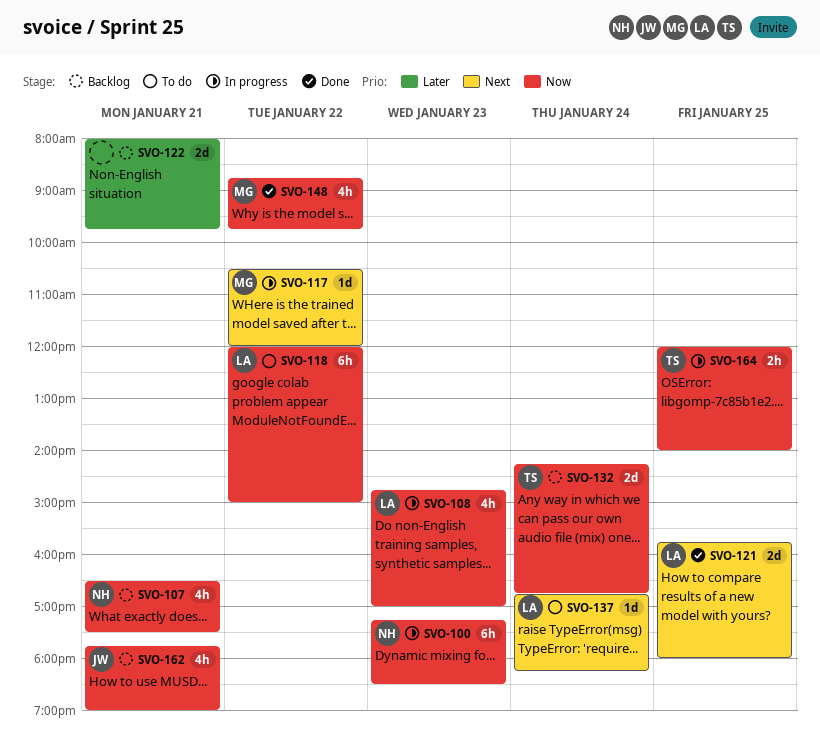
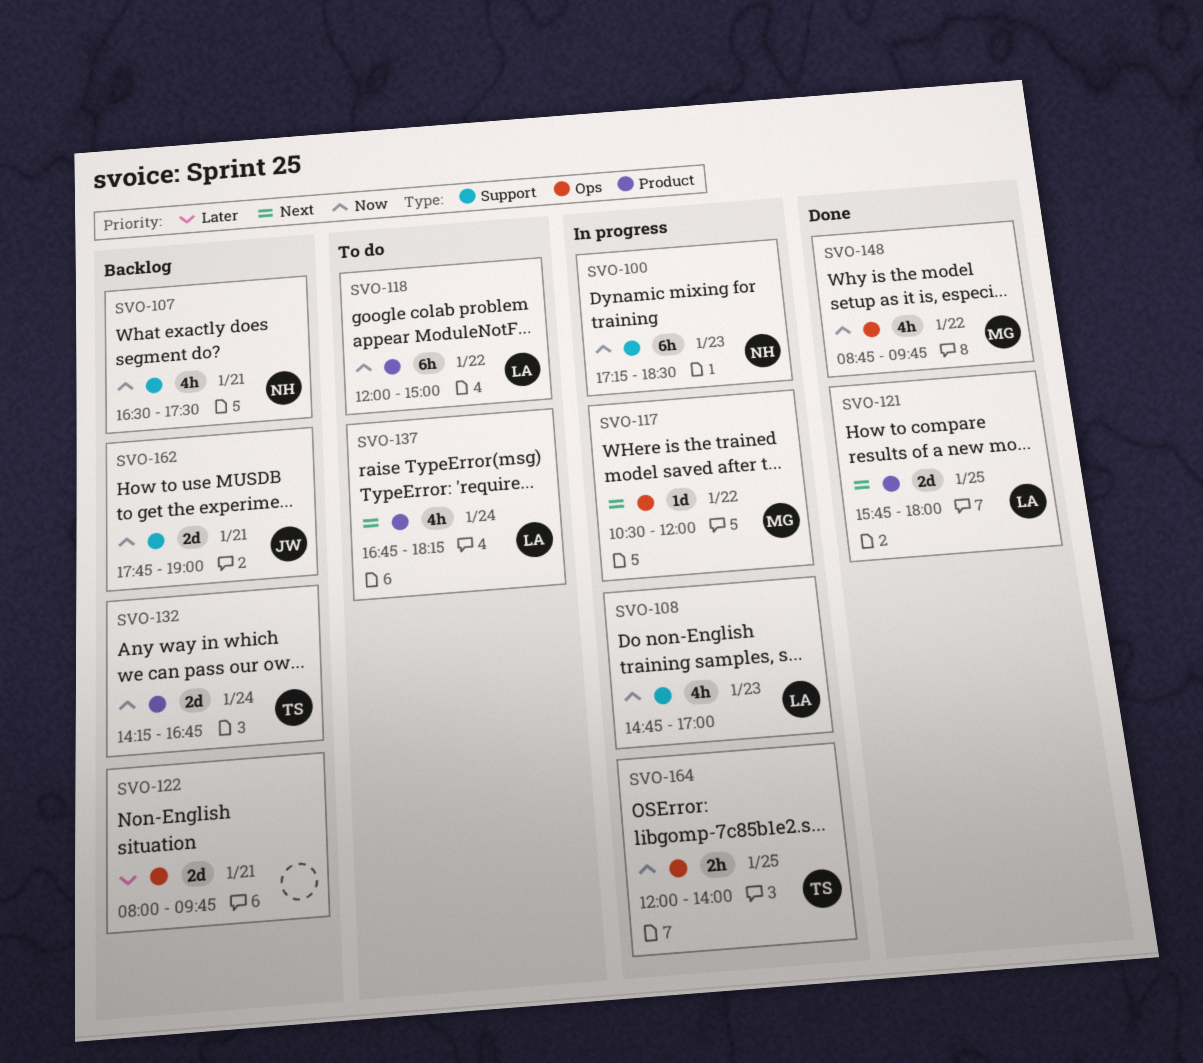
SVO-137, estimate: 1d -> 4h
SVO-162, estimate: 4h -> 2d

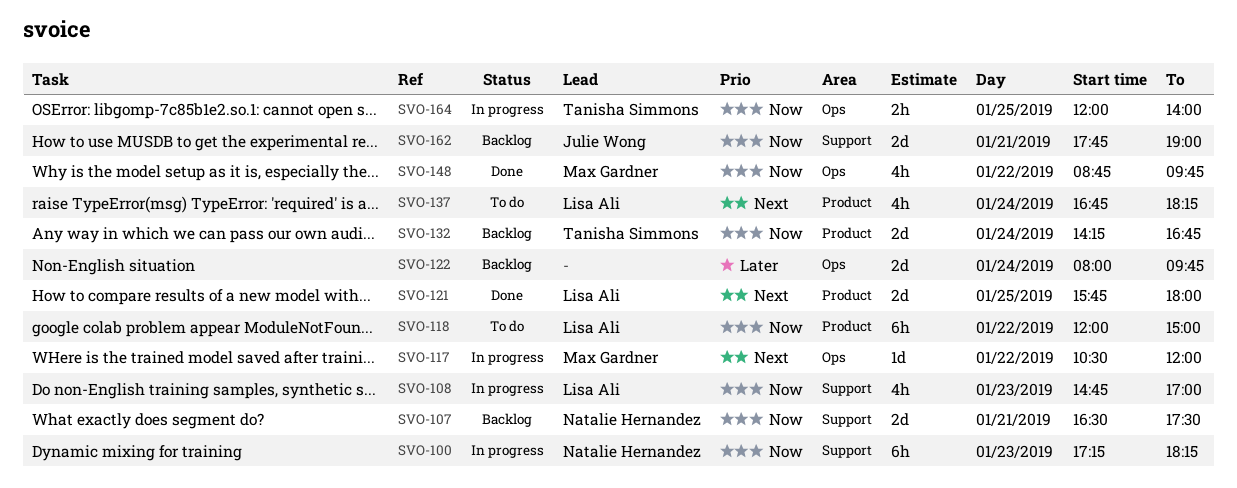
SVO-100, ends: 18:30 -> 18:15
SVO-107, estimate: 4h -> 2d
SVO-122, day: Jan 21 -> Jan 24

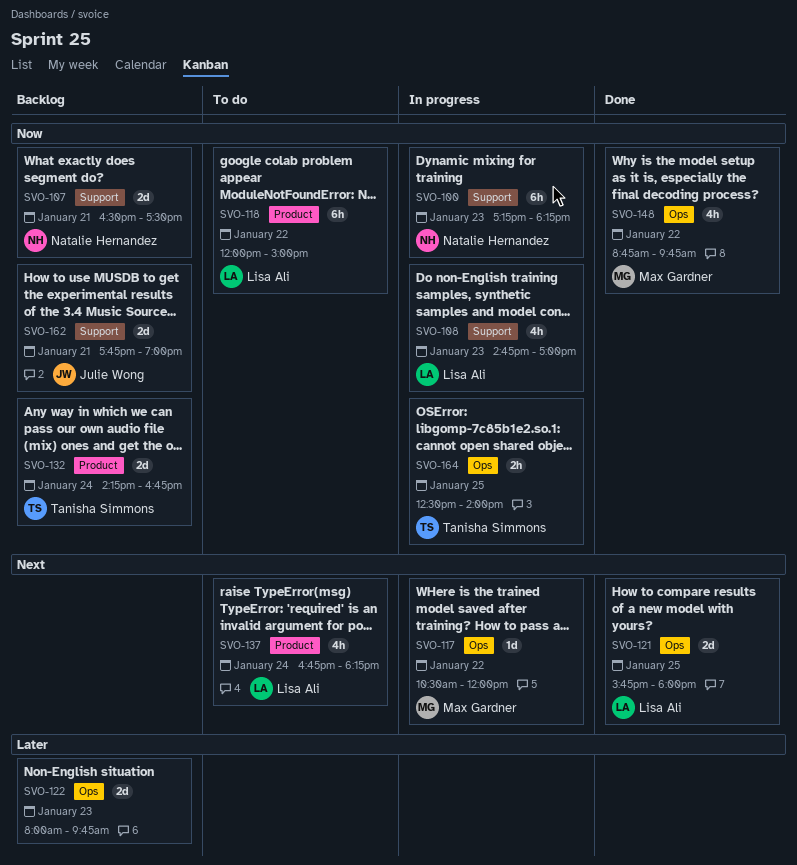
SVO-121, label: Product -> Ops
SVO-122, day: Jan 24 -> Jan 23
SVO-164, begins: 12:00 -> 12:30

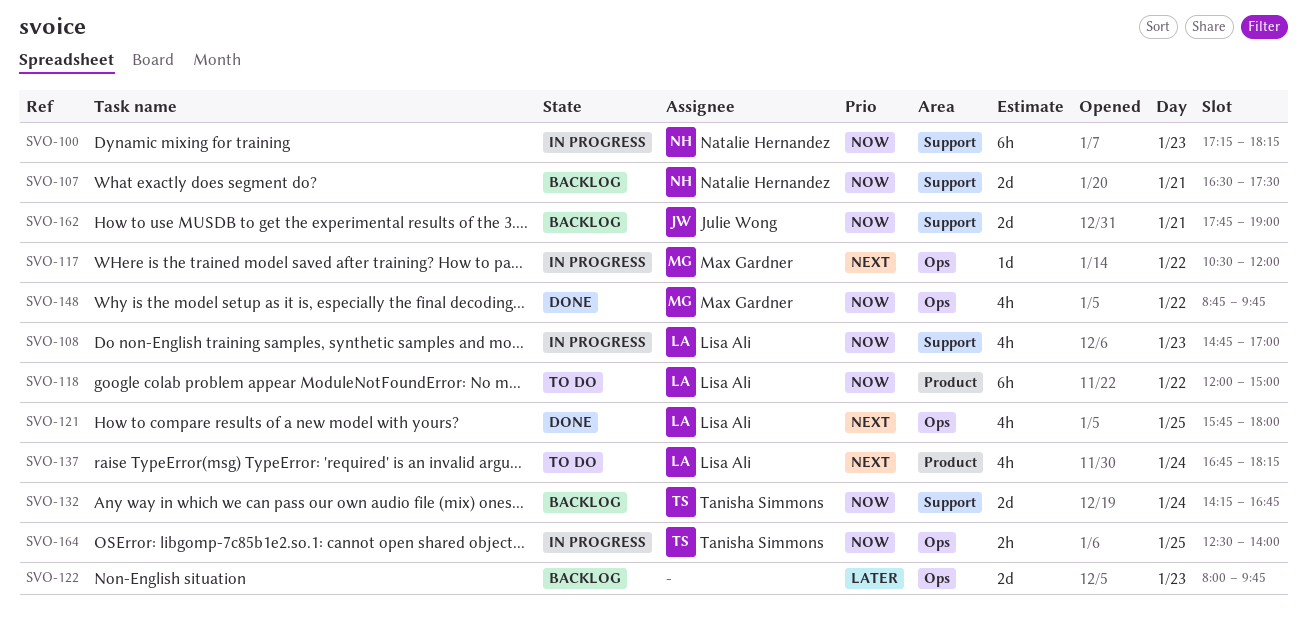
SVO-121, estimate: 2d -> 4h
SVO-132, label: Product -> Support

